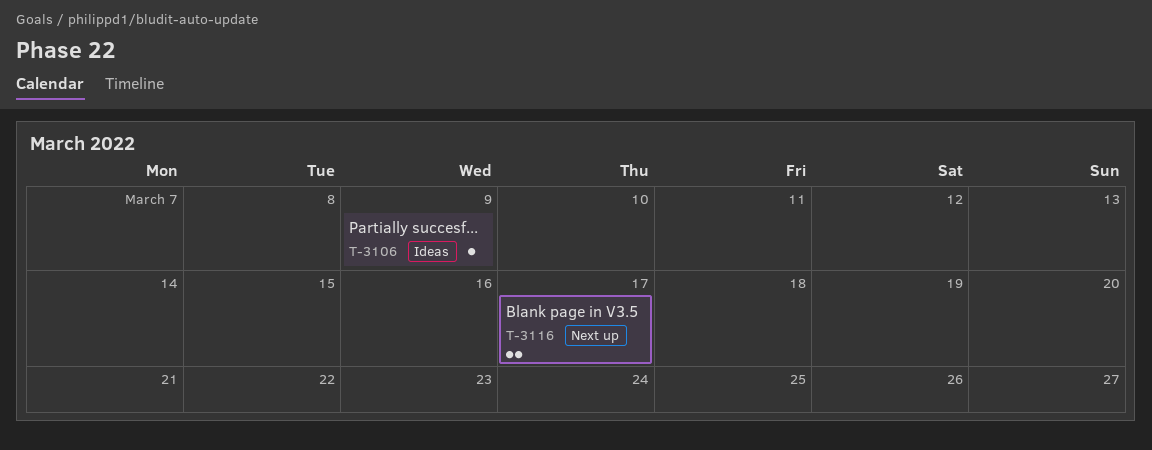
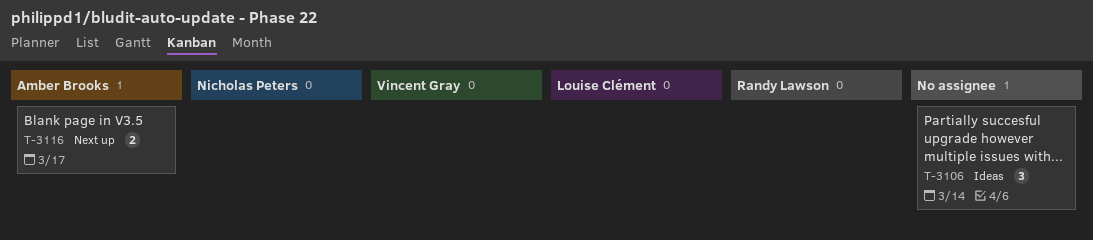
T-3106, estimate: 1 -> 3
T-3106, due: Mar 9 -> Mar 14

